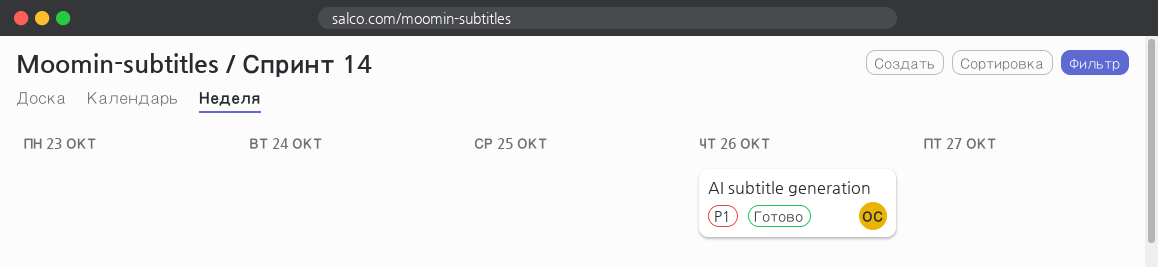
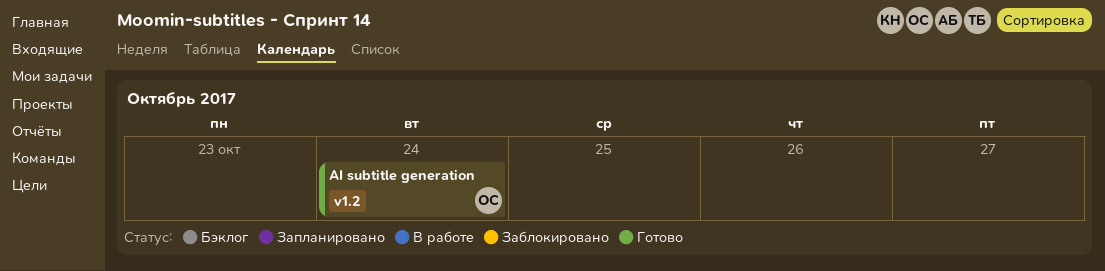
AI subtitle generation, due: Oct 26 -> Oct 24

